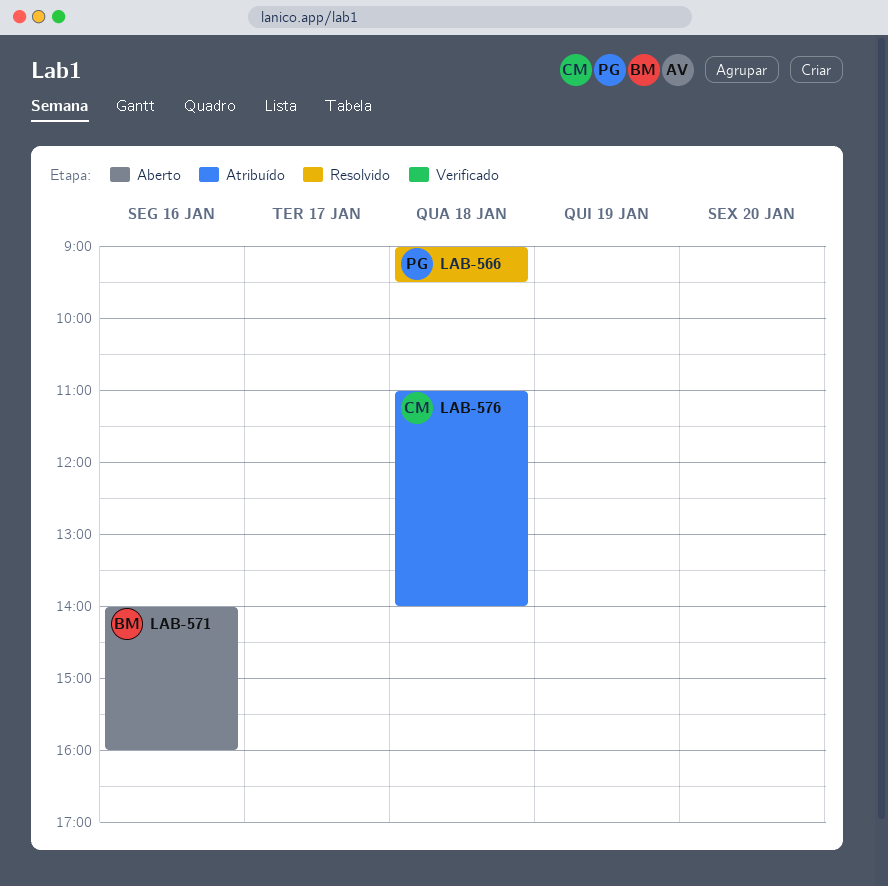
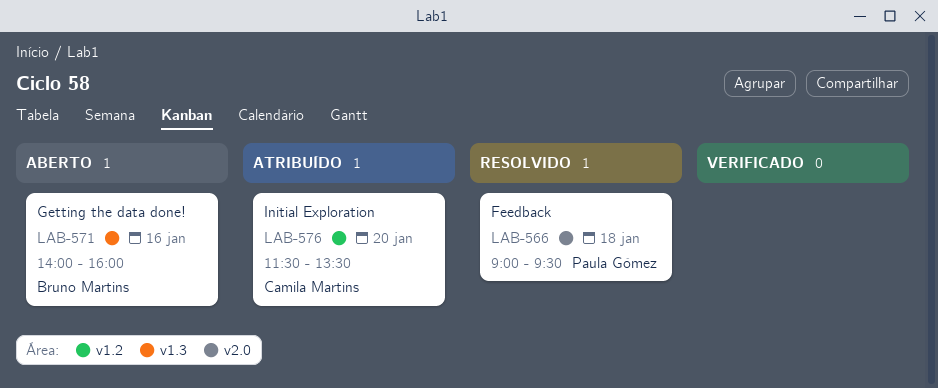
LAB-576, day: Jan 18 -> Jan 20
LAB-576, begins: 11:00 -> 11:30
LAB-576, ends: 14:00 -> 13:30

